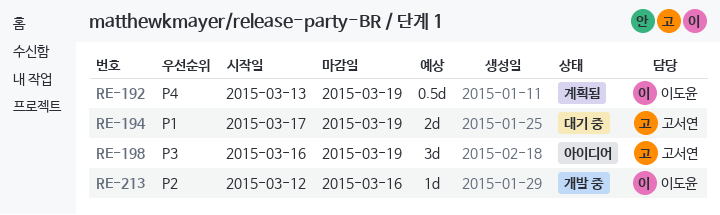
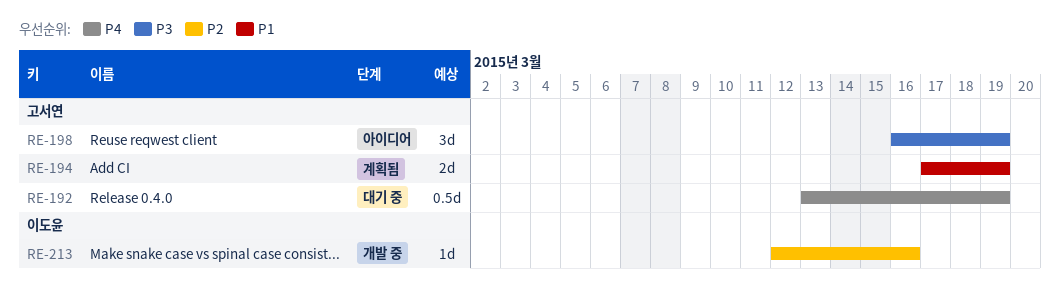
RE-192, status: 계획됨 -> 대기 중
RE-192, owner: 이도윤 -> 고서연
RE-194, status: 대기 중 -> 계획됨

